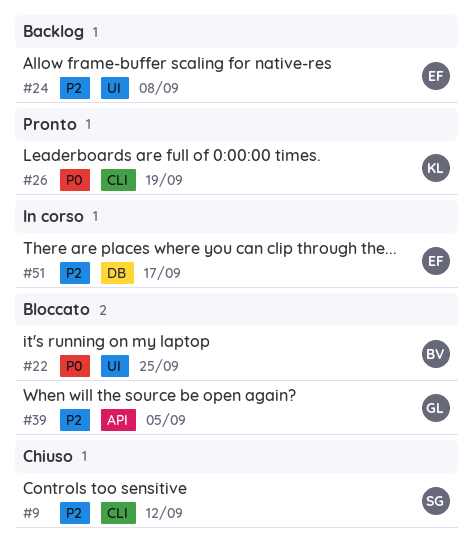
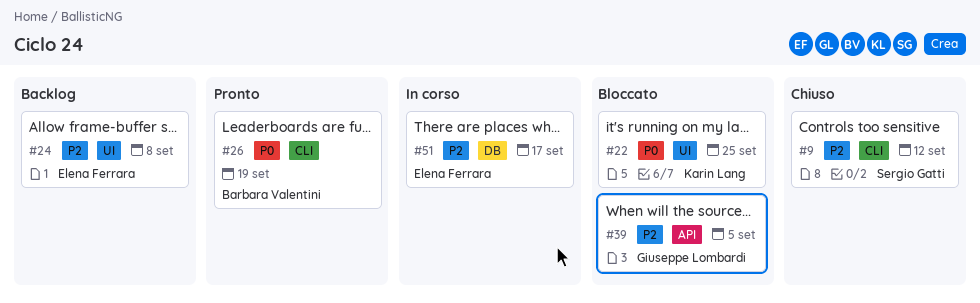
#22, owner: Barbara Valentini -> Karin Lang
#26, owner: Karin Lang -> Barbara Valentini

